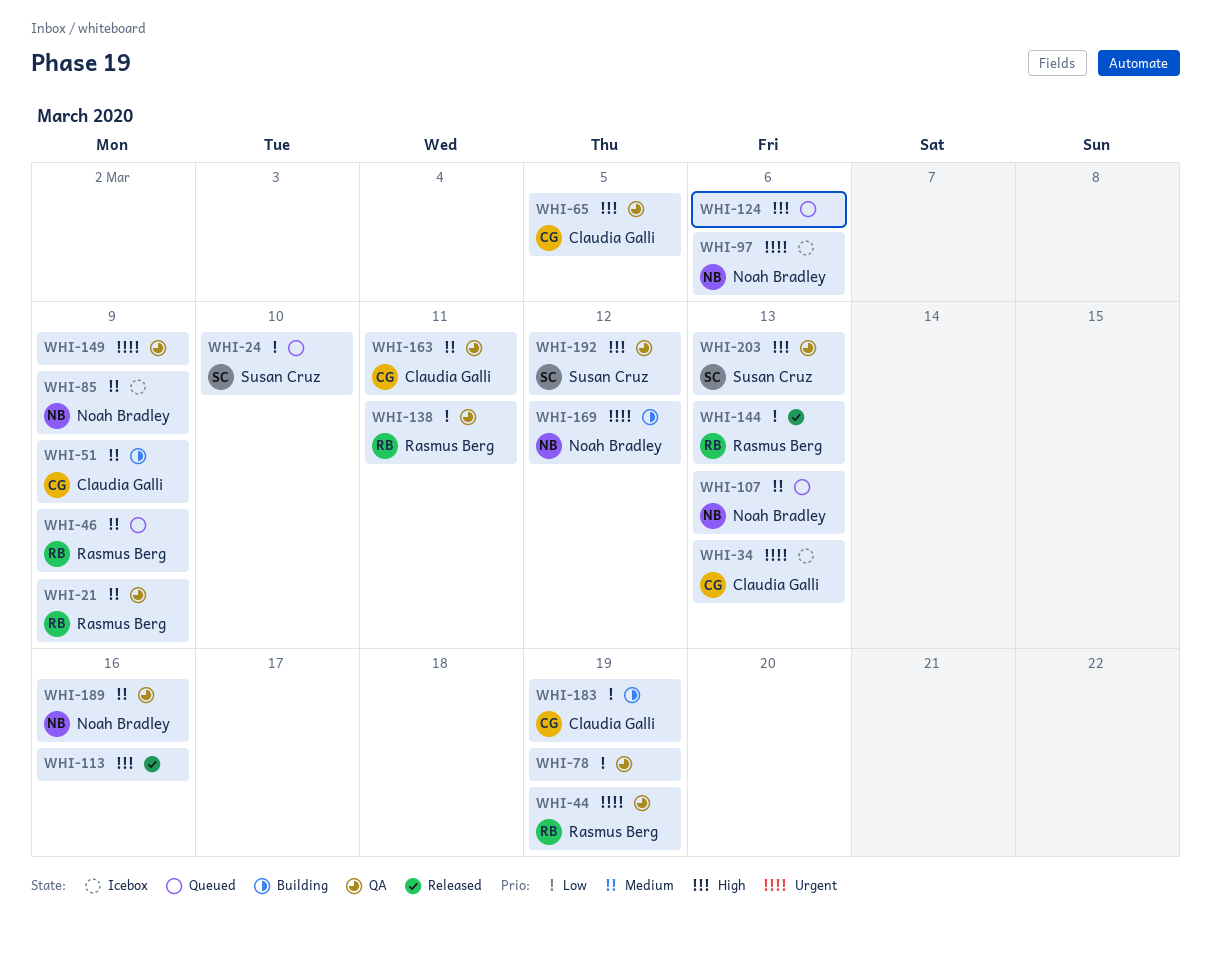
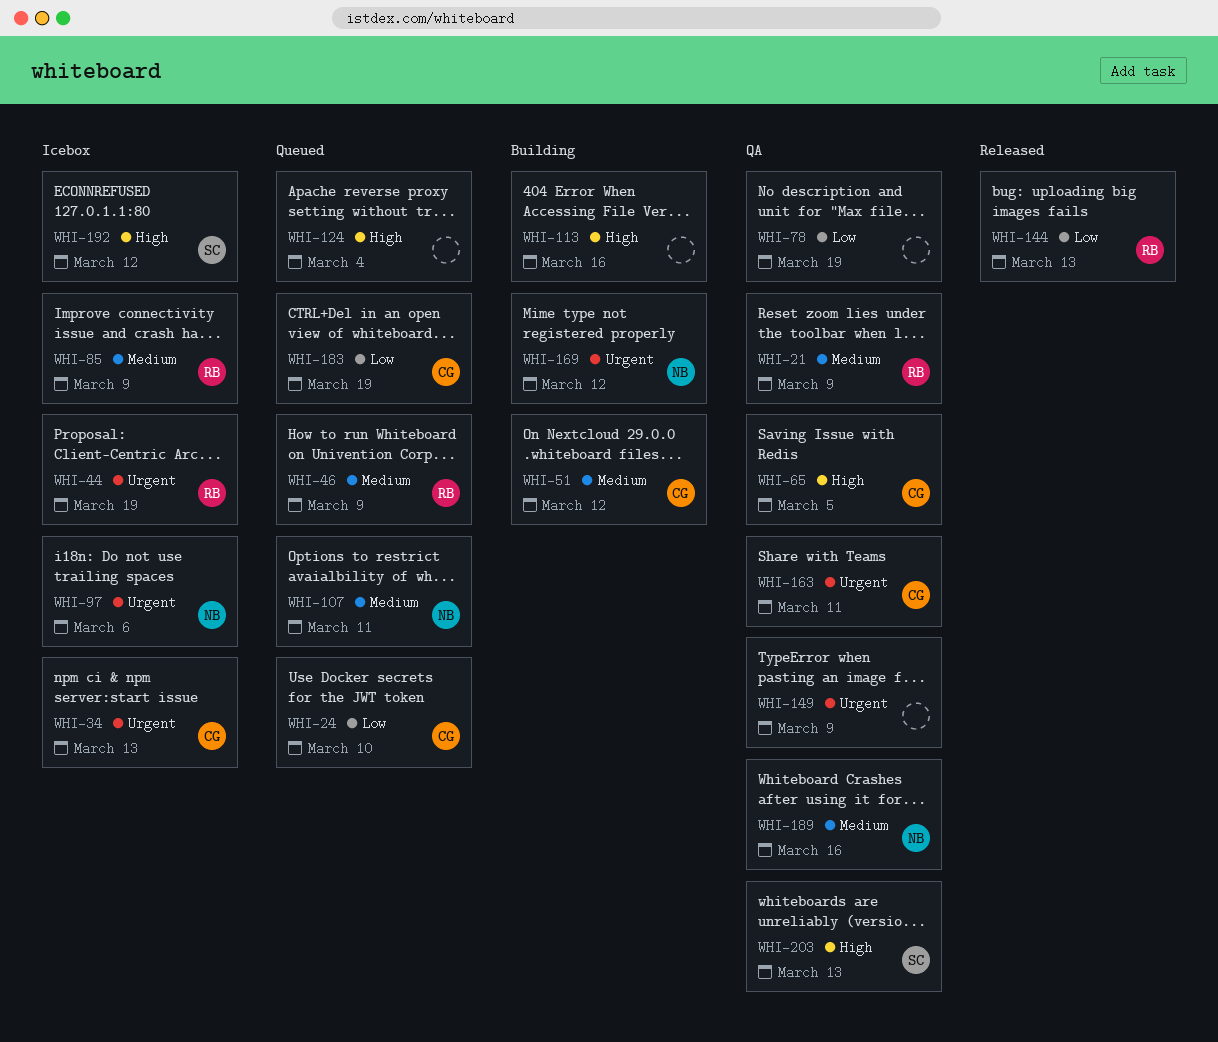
WHI-24, owner: Susan Cruz -> Claudia Galli
WHI-44, status: QA -> Icebox
WHI-51, due: Mar 9 -> Mar 12
WHI-85, owner: Noah Bradley -> Rasmus Berg
WHI-107, due: Mar 13 -> Mar 11
WHI-113, status: Released -> Building
WHI-124, due: Mar 6 -> Mar 4
WHI-138: present -> none
WHI-163, priority: Medium -> Urgent
WHI-183, status: Building -> Queued
WHI-192, status: QA -> Icebox

